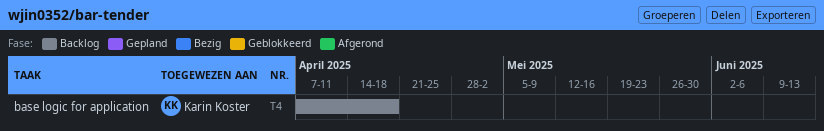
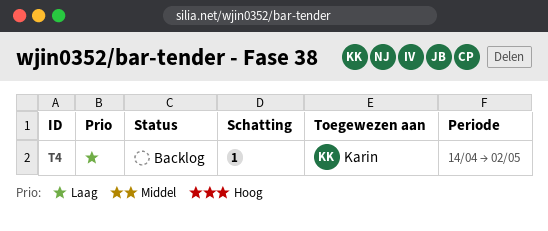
T4, start: Apr 7 -> Apr 14
T4, due: Apr 18 -> May 2

